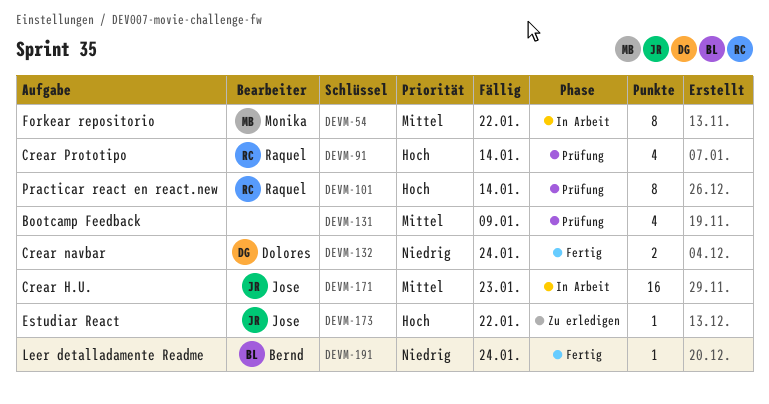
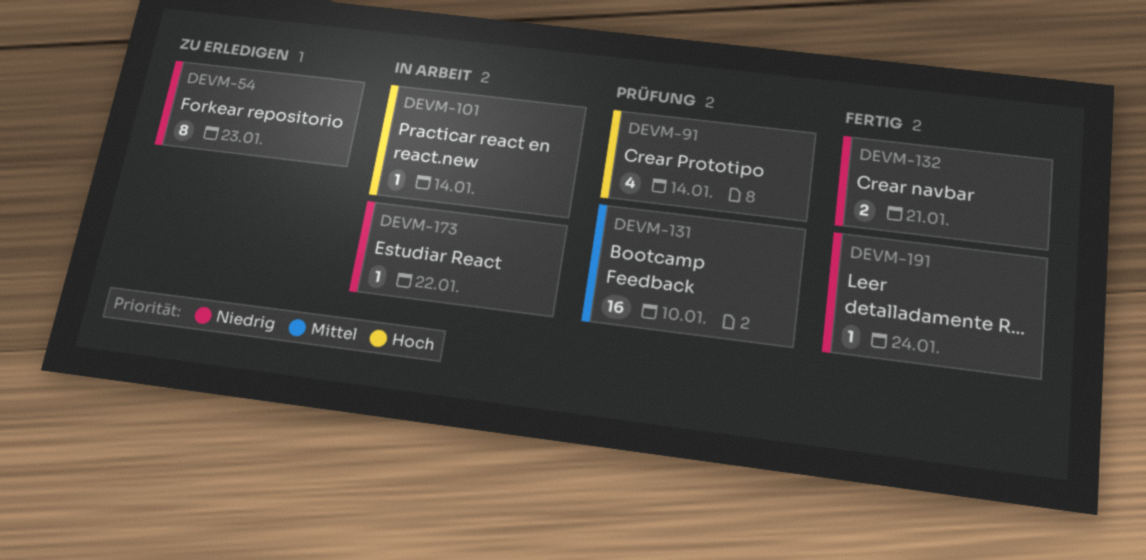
DEVM-54, status: In Arbeit -> Zu erledigen
DEVM-54, priority: Mittel -> Niedrig
DEVM-54, due: Jan 22 -> Jan 23
DEVM-101, status: Prüfung -> In Arbeit
DEVM-101, estimate: 8 -> 1
DEVM-131, estimate: 4 -> 16
DEVM-131, due: Jan 9 -> Jan 10
DEVM-132, due: Jan 24 -> Jan 21
DEVM-171: present -> none
DEVM-173, status: Zu erledigen -> In Arbeit
DEVM-173, priority: Hoch -> Niedrig

